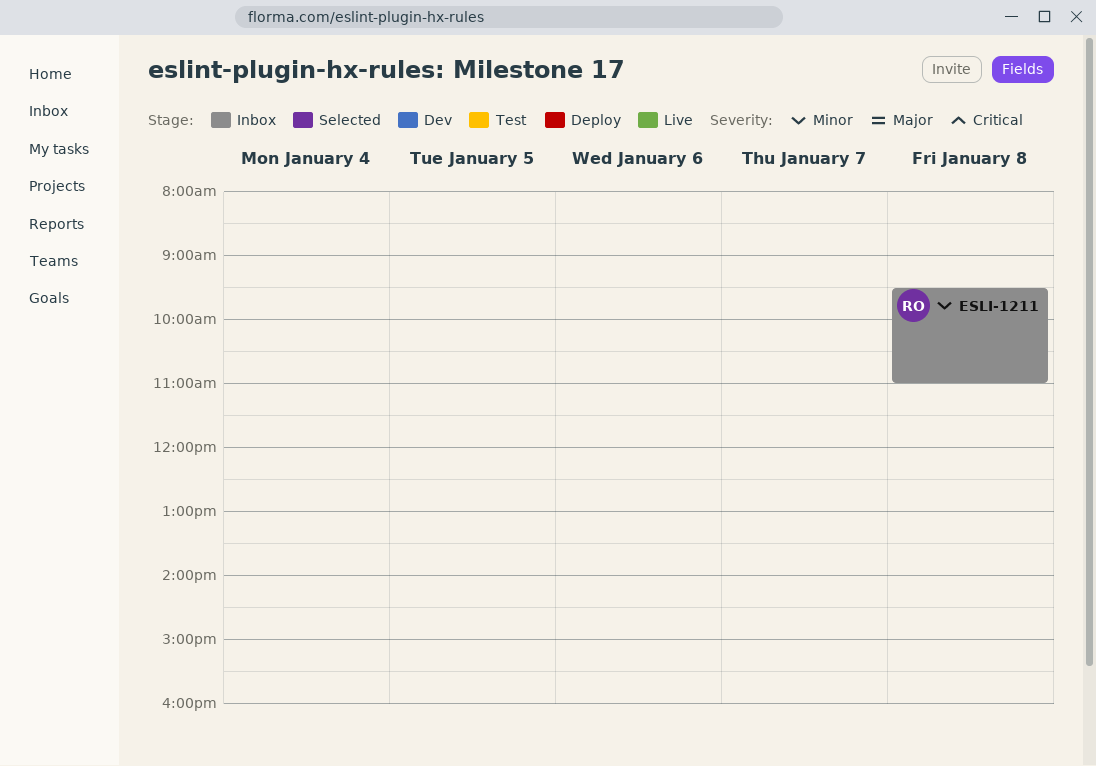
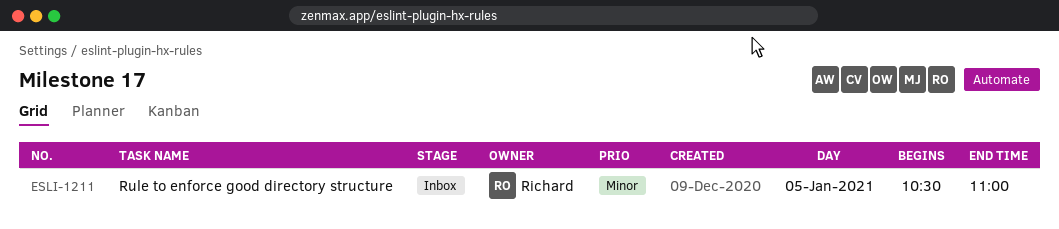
ESLI-1211, day: Jan 8 -> Jan 5
ESLI-1211, begins: 09:30 -> 10:30

